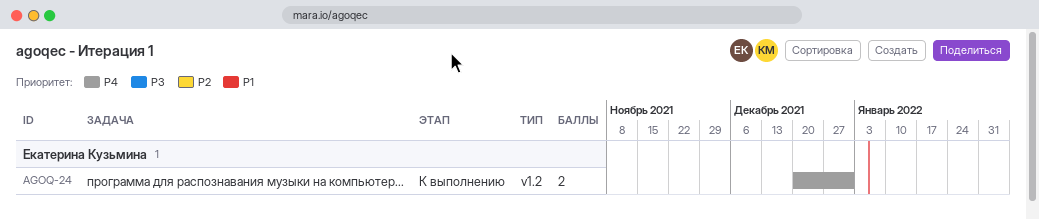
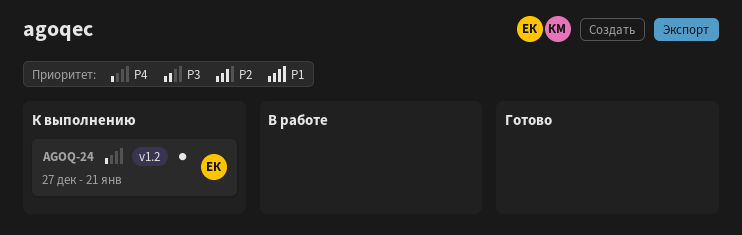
AGOQ-24, estimate: 2 -> 1
AGOQ-24, start: Dec 20 -> Dec 27
AGOQ-24, due: Dec 31 -> Jan 21

